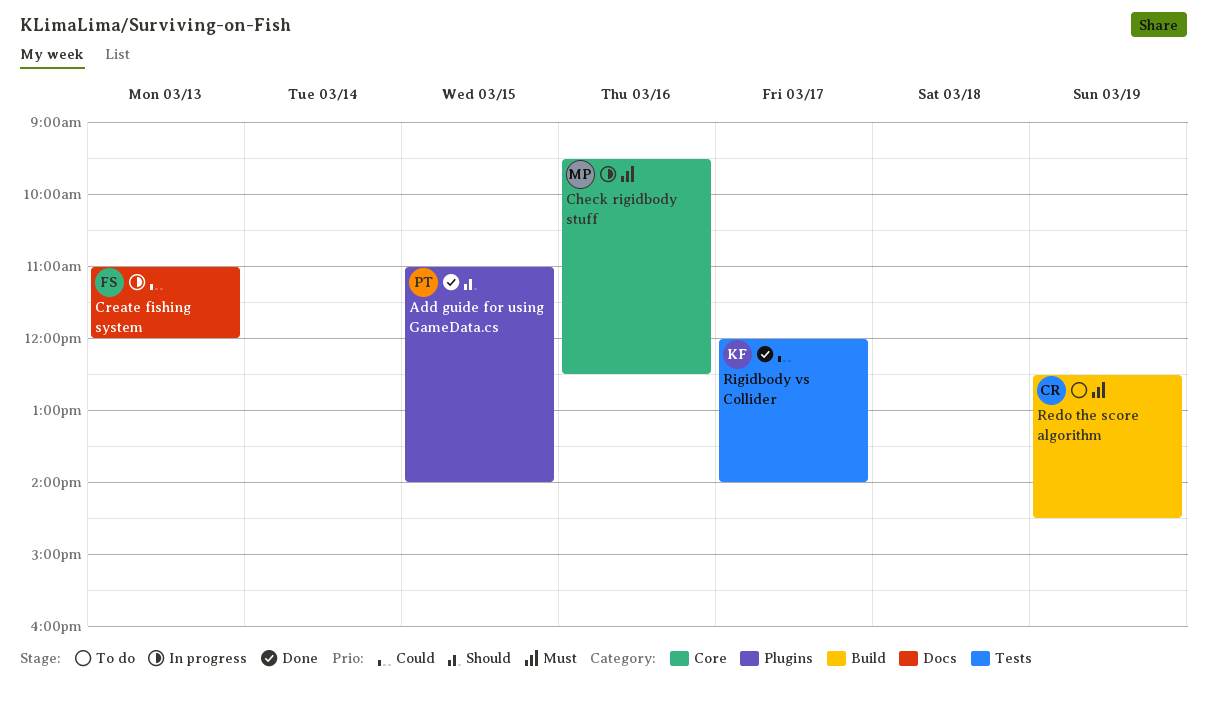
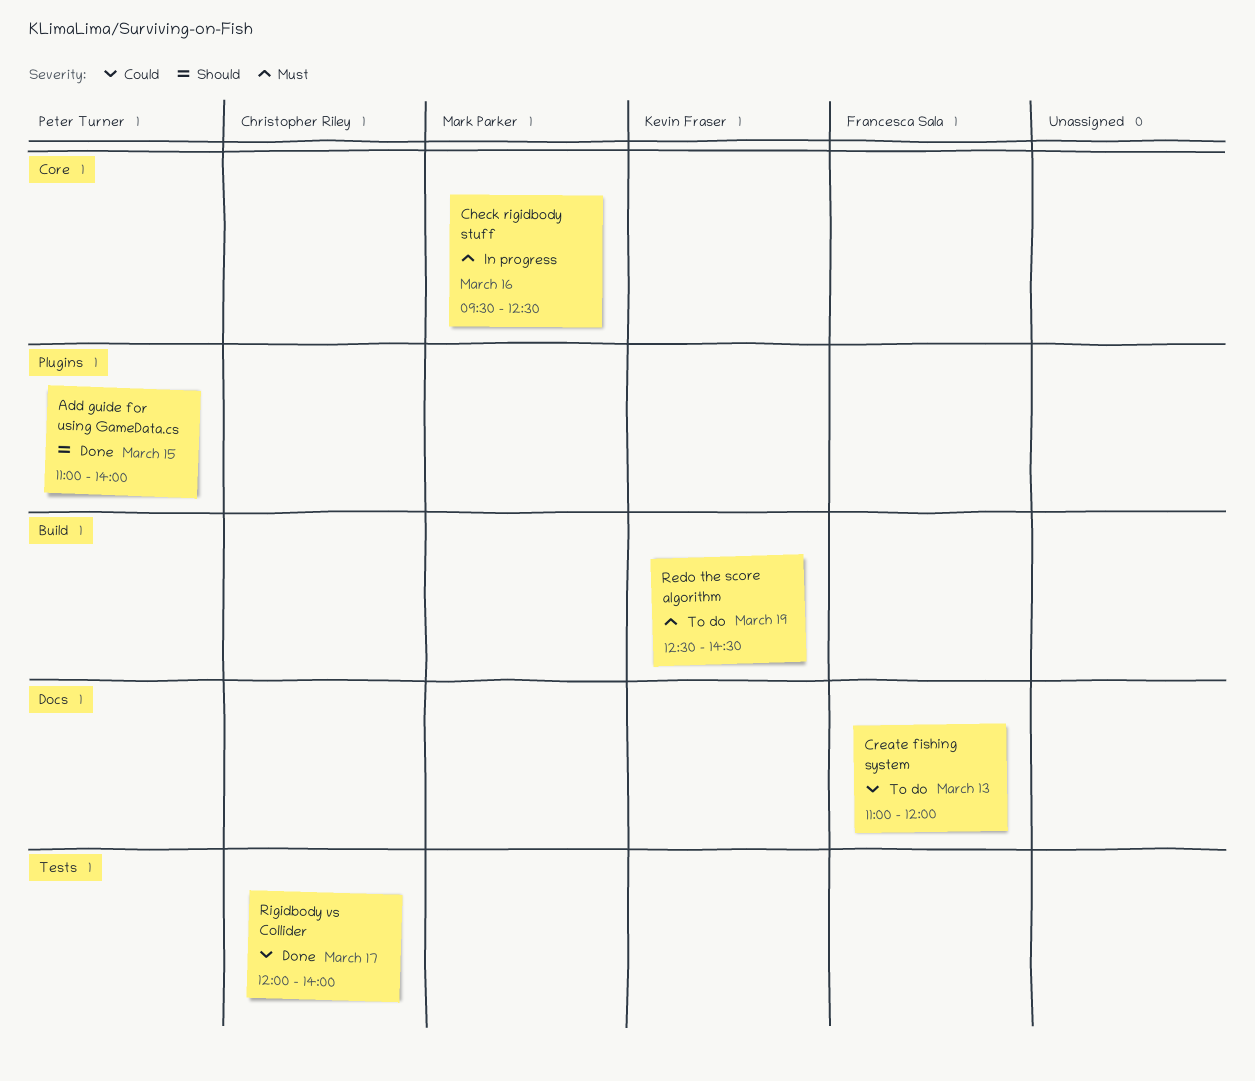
Create fishing system, status: In progress -> To do
Redo the score algorithm, owner: Christopher Riley -> Kevin Fraser
Rigidbody vs Collider, owner: Kevin Fraser -> Christopher Riley

